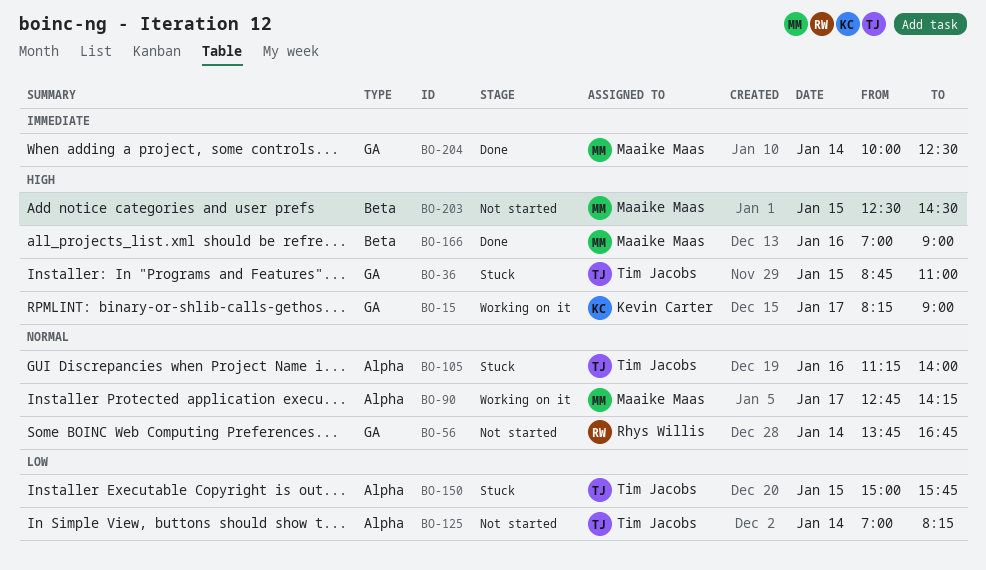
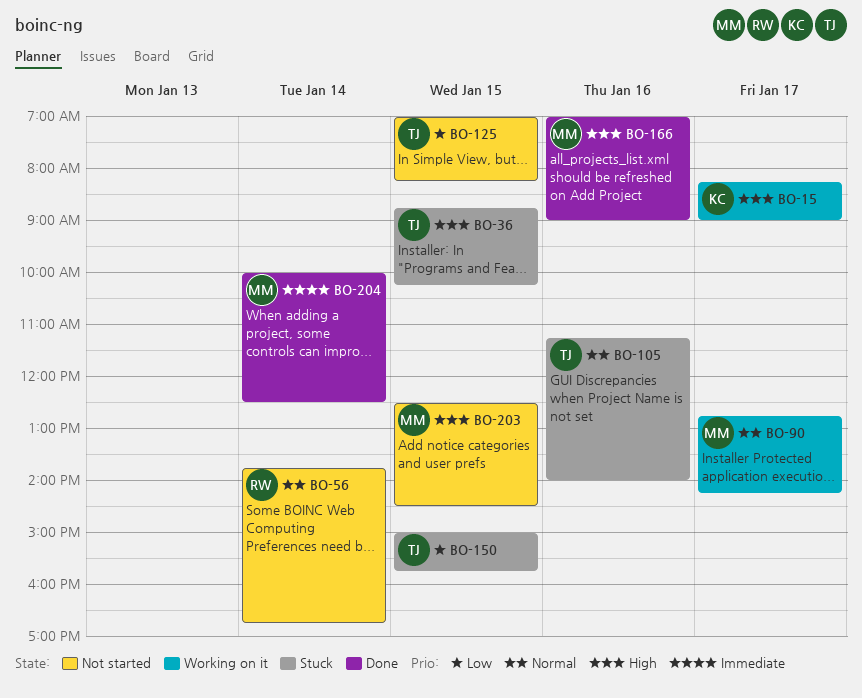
BO-36, ends: 11:00 -> 10:15
BO-125, day: Jan 14 -> Jan 15

